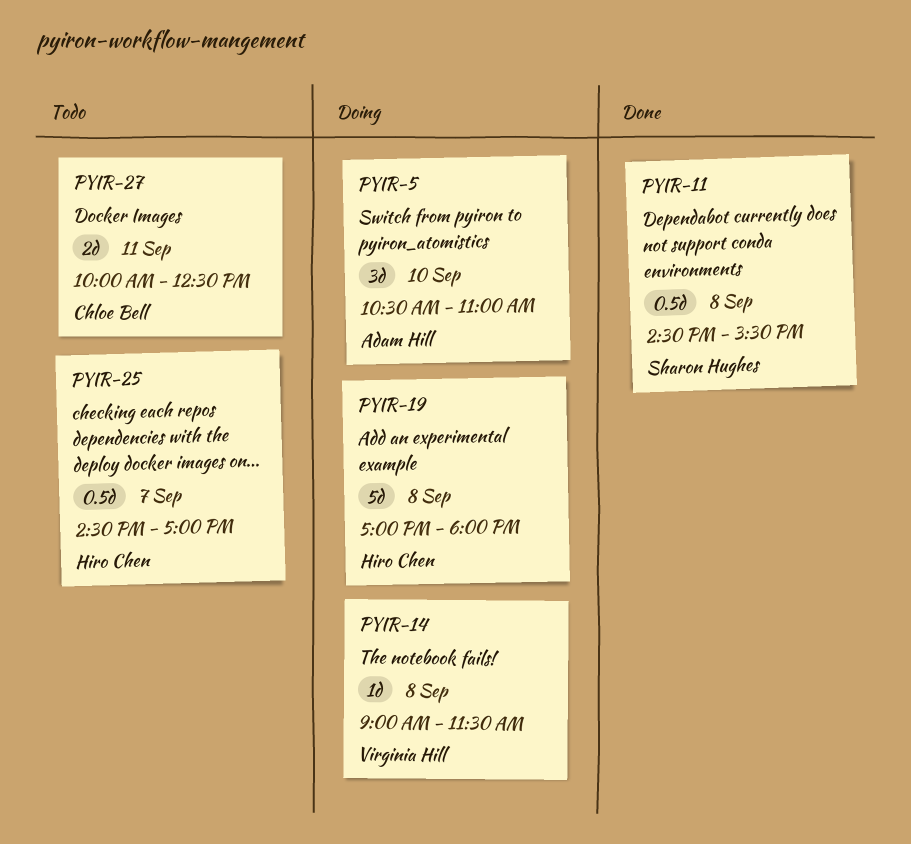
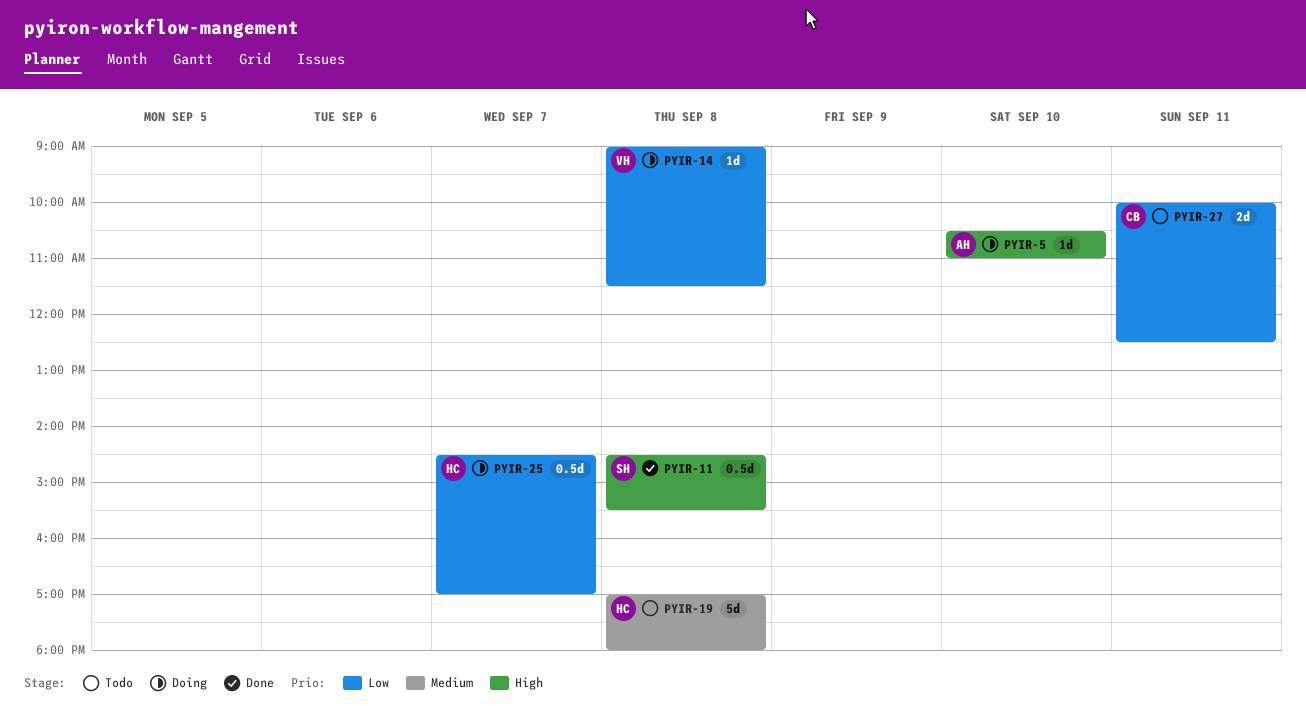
PYIR-5, estimate: 3d -> 1d
PYIR-19, status: Doing -> Todo
PYIR-25, status: Todo -> Doing

